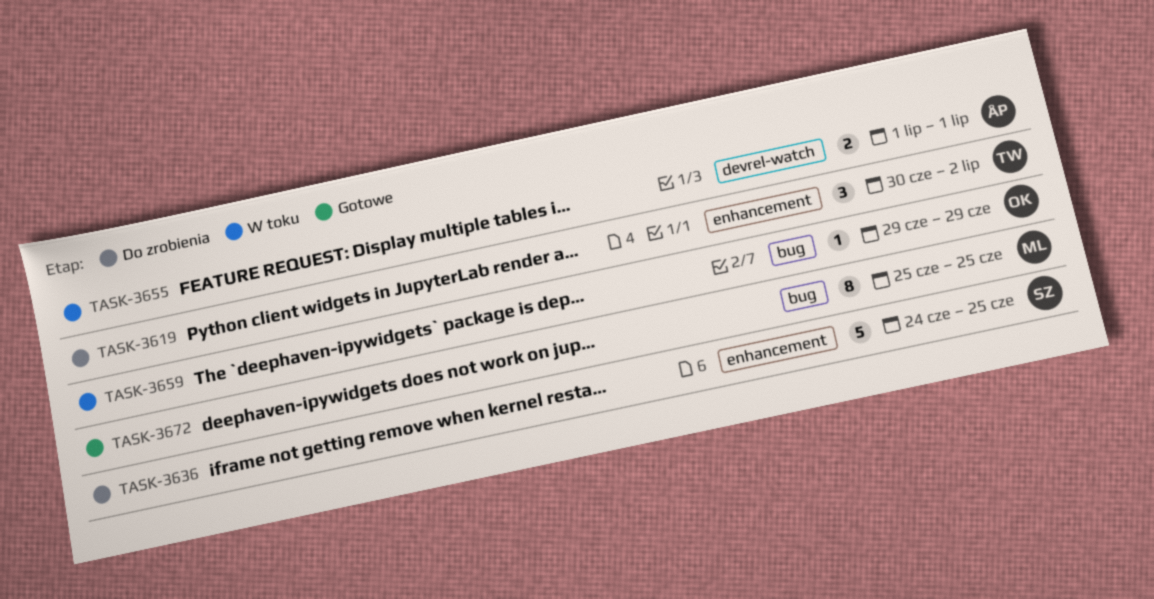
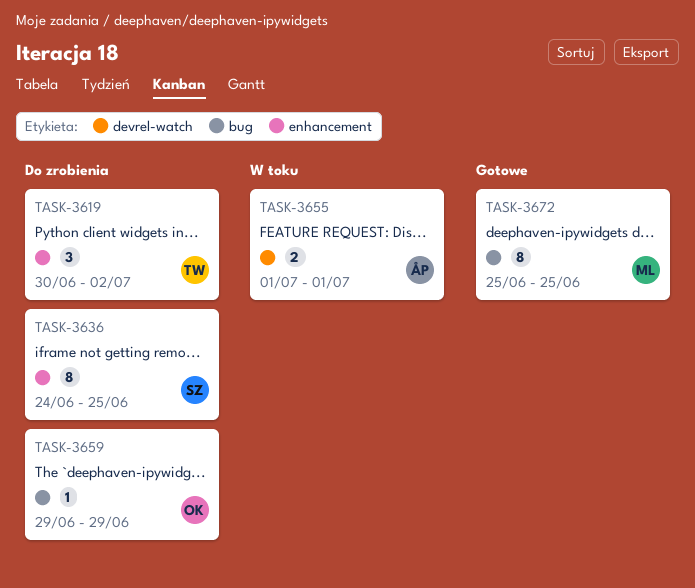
TASK-3636, estimate: 5 -> 8
TASK-3659, status: W toku -> Do zrobienia

